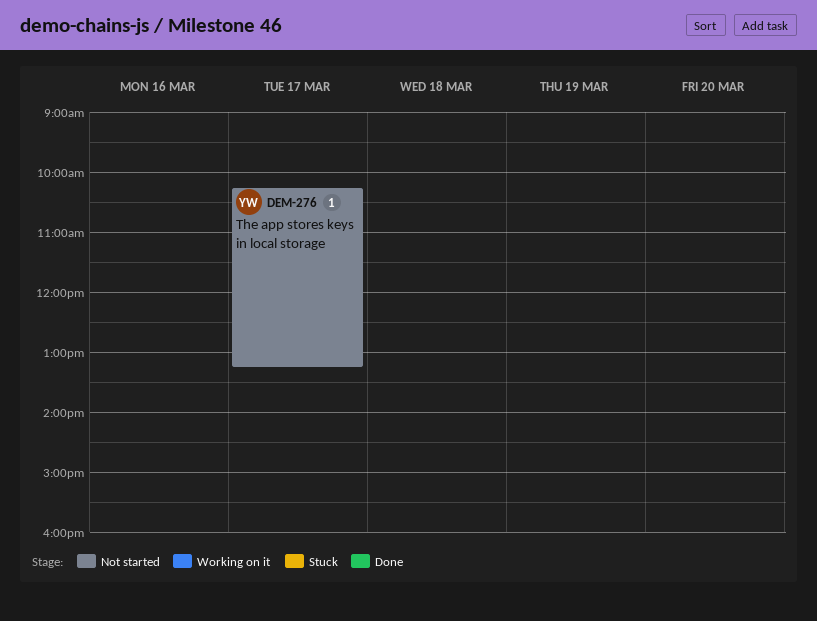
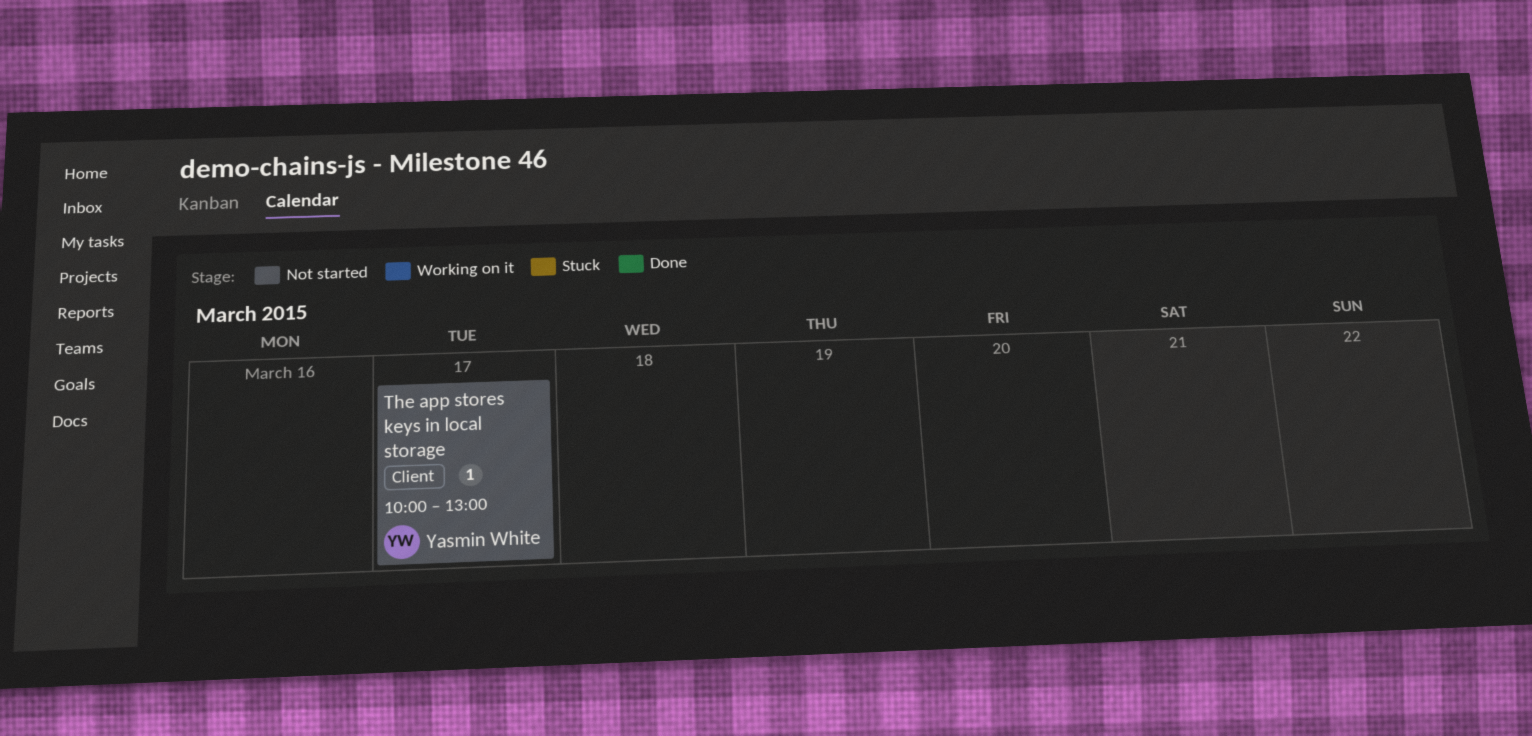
The app stores keys in local storage, begins: 10:15 -> 10:00
The app stores keys in local storage, ends: 13:15 -> 13:00

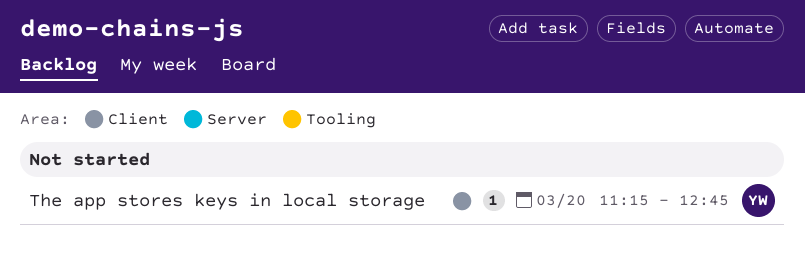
The app stores keys in local storage, day: Mar 17 -> Mar 20
The app stores keys in local storage, begins: 10:00 -> 11:15
The app stores keys in local storage, ends: 13:00 -> 12:45

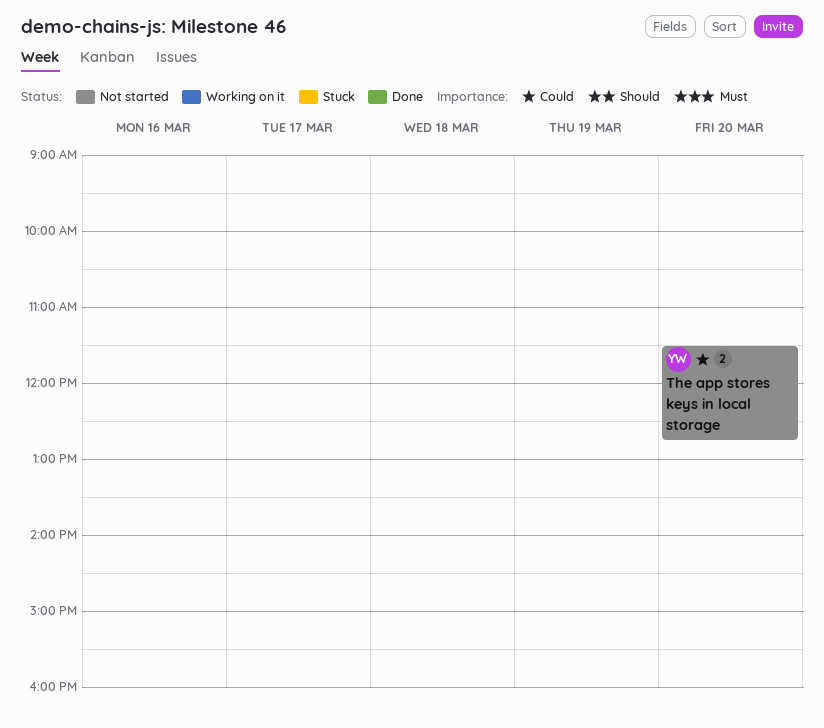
The app stores keys in local storage, estimate: 1 -> 2
The app stores keys in local storage, begins: 11:15 -> 11:30

